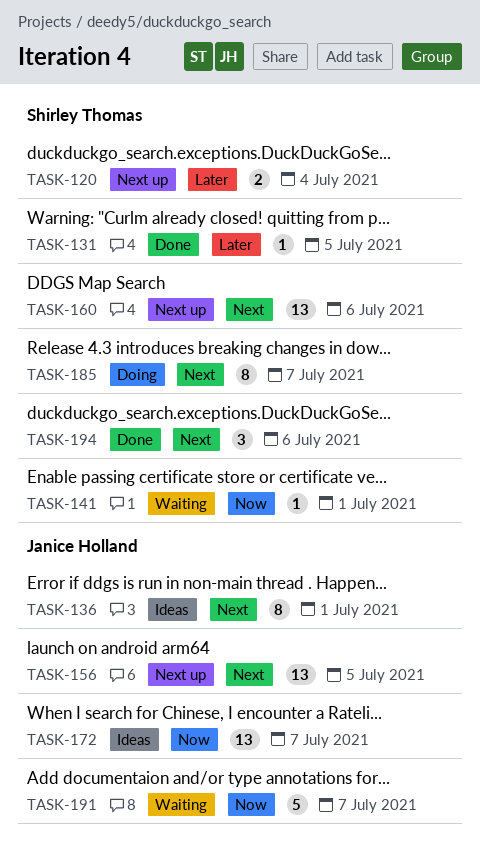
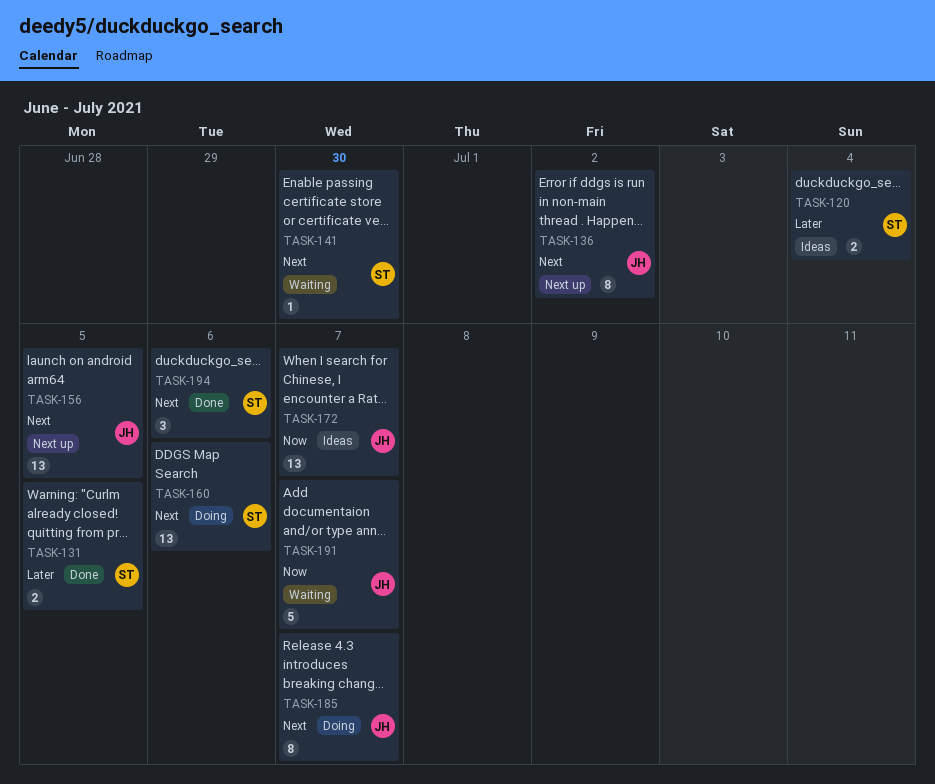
TASK-120, status: Next up -> Ideas
TASK-131, estimate: 1 -> 2
TASK-136, status: Ideas -> Next up
TASK-136, due: Jul 1 -> Jul 2
TASK-141, priority: Now -> Next
TASK-141, due: Jul 1 -> Jun 30
TASK-160, status: Next up -> Doing
TASK-185, owner: Shirley Thomas -> Janice Holland

